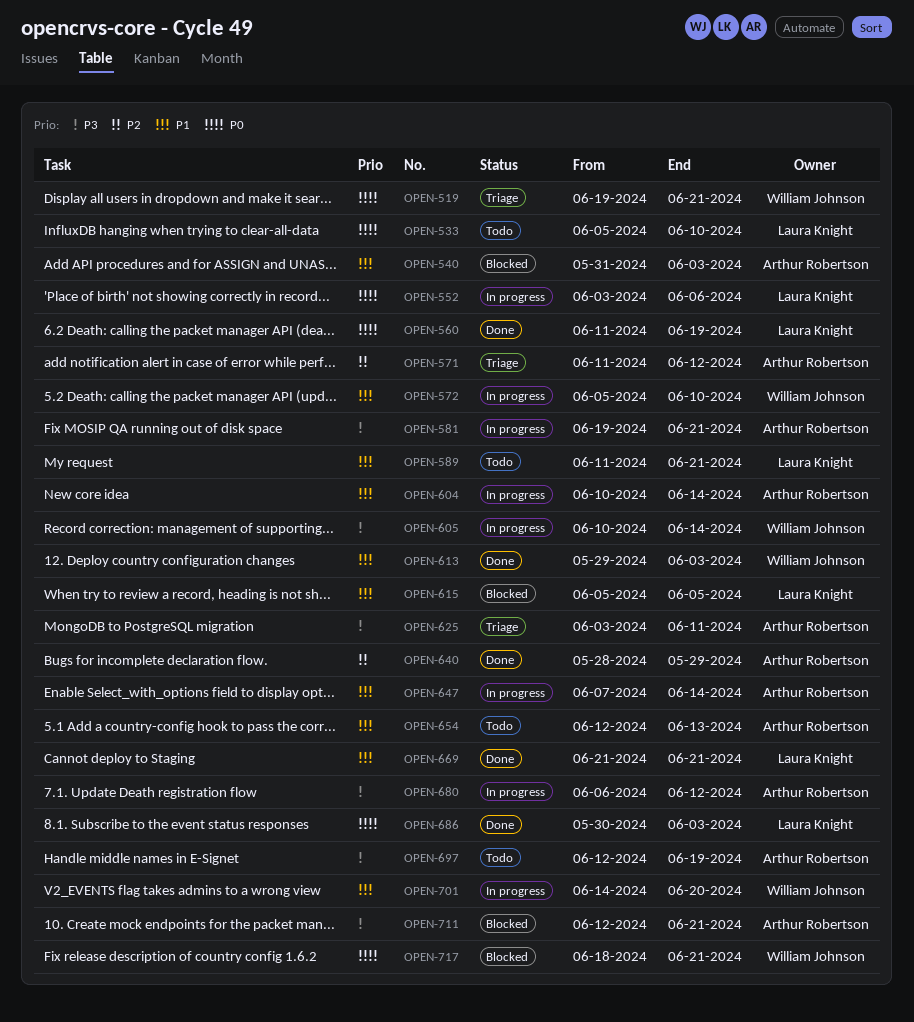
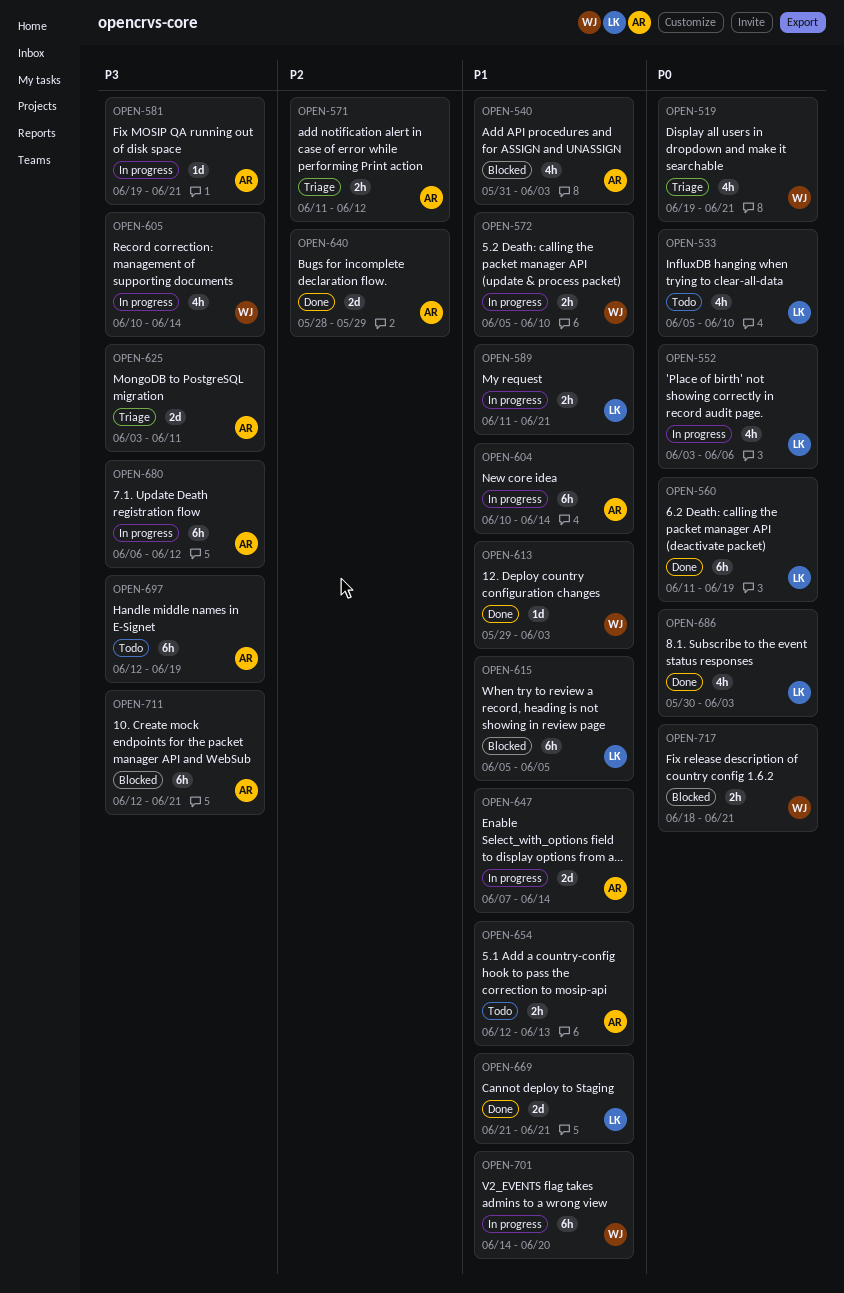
OPEN-589, status: Todo -> In progress

